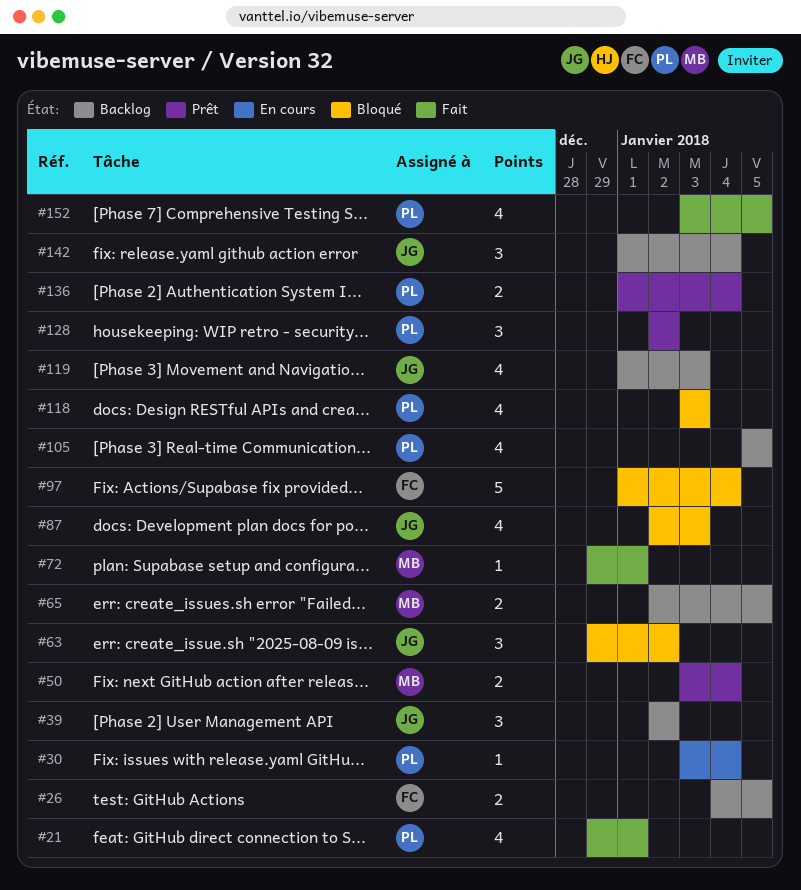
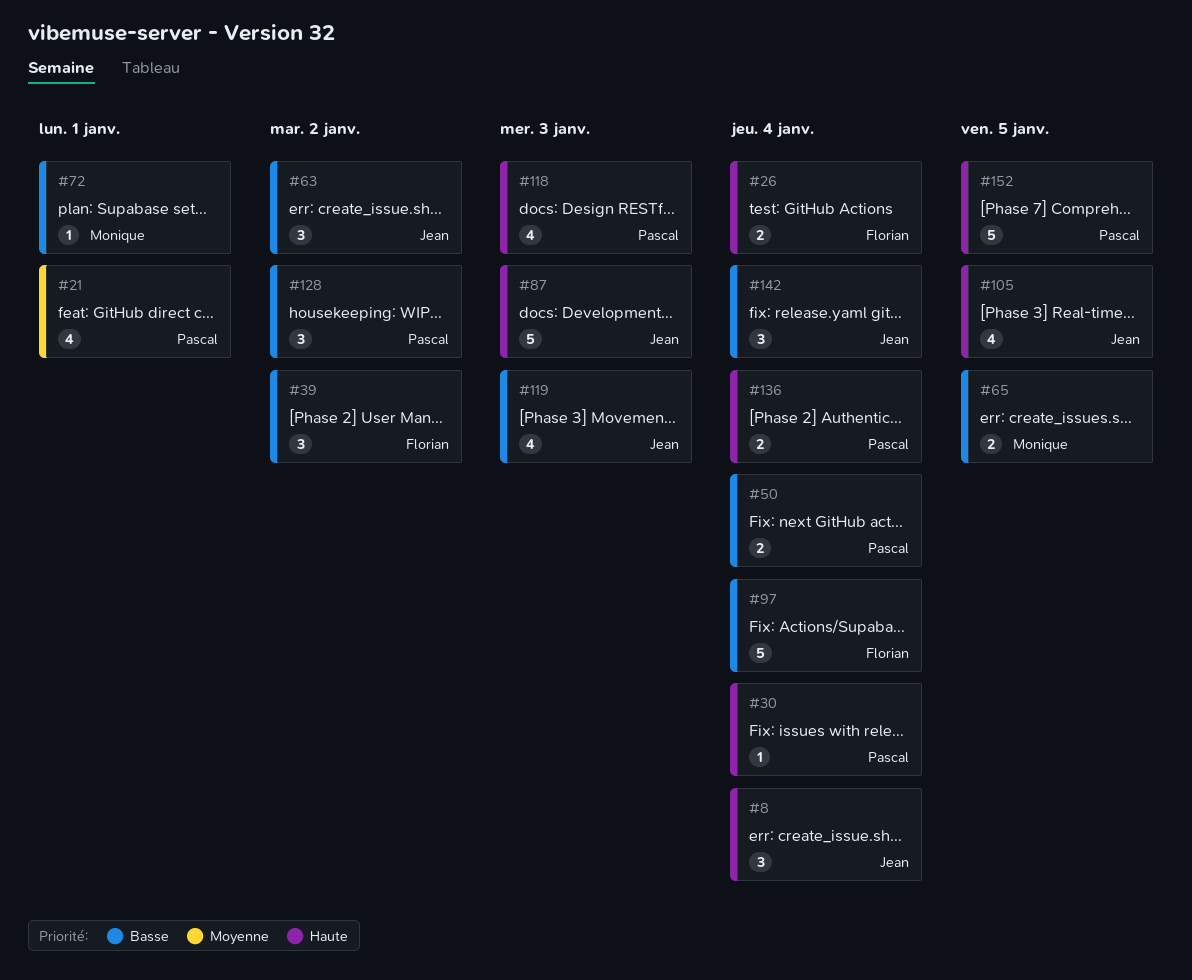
#8: none -> present
#26, due: Jan 5 -> Jan 4
#39, owner: Jean -> Florian
#50, owner: Monique -> Pascal
#87, estimate: 4 -> 5
#105, owner: Pascal -> Jean
#152, estimate: 4 -> 5

